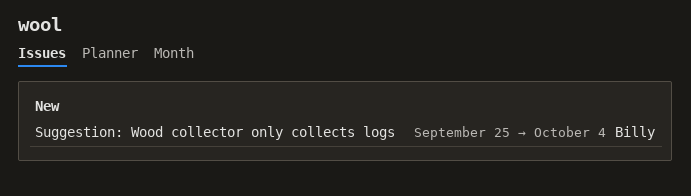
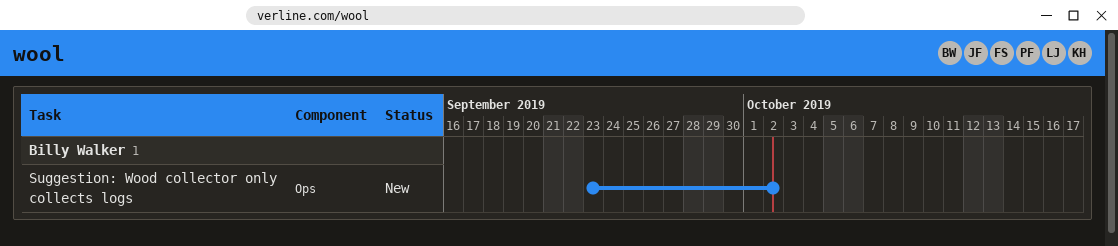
Suggestion: Wood collector only collects logs, start: Sep 25 -> Sep 23
Suggestion: Wood collector only collects logs, due: Oct 4 -> Oct 2

